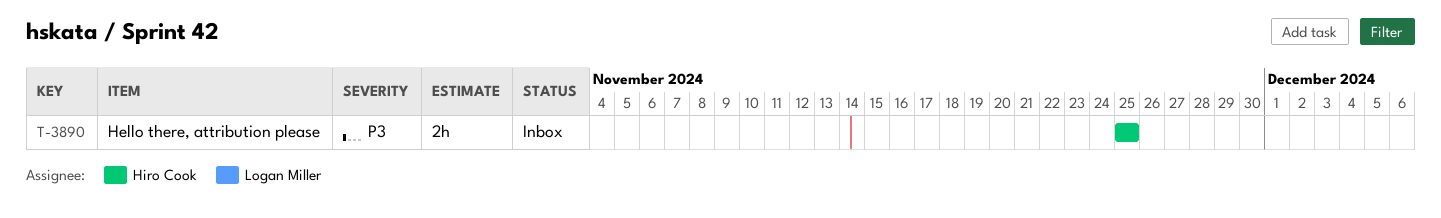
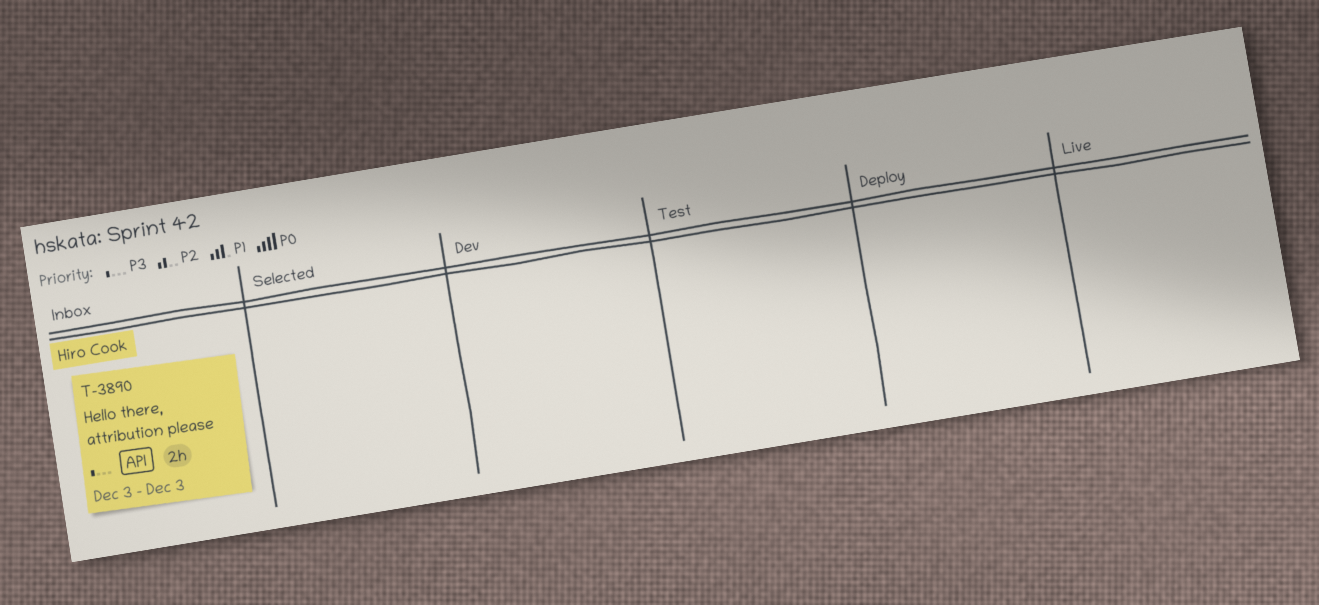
T-3890, start: Nov 25 -> Dec 3
T-3890, due: Nov 25 -> Dec 3

